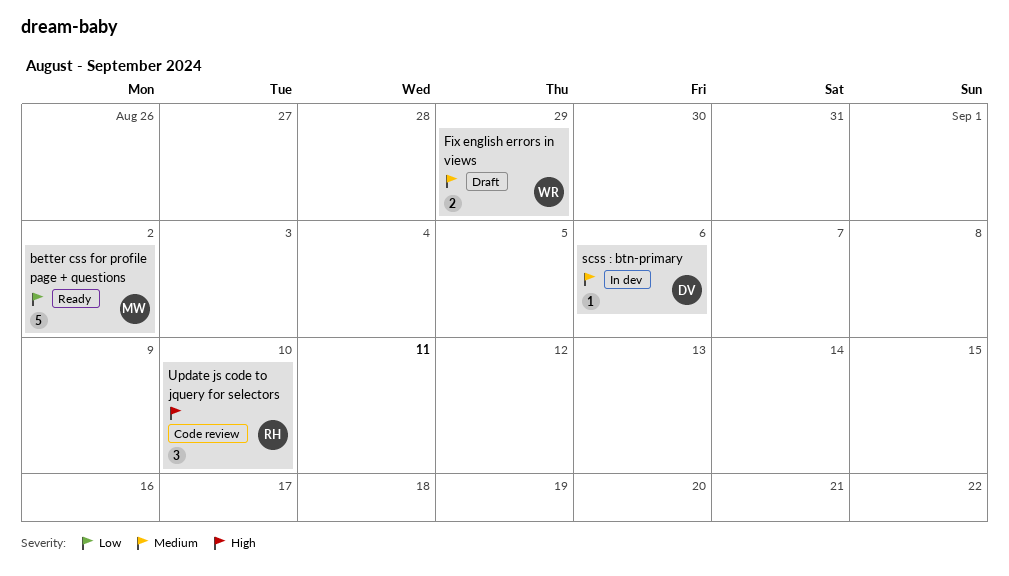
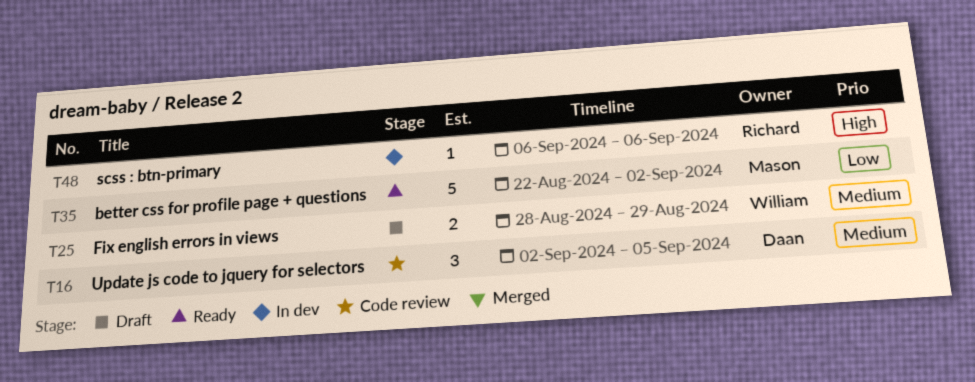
scss : btn-primary, owner: Daan -> Richard
scss : btn-primary, priority: Medium -> High
Update js code to jquery for selectors, owner: Richard -> Daan
Update js code to jquery for selectors, priority: High -> Medium
Update js code to jquery for selectors, due: Sep 10 -> Sep 5

